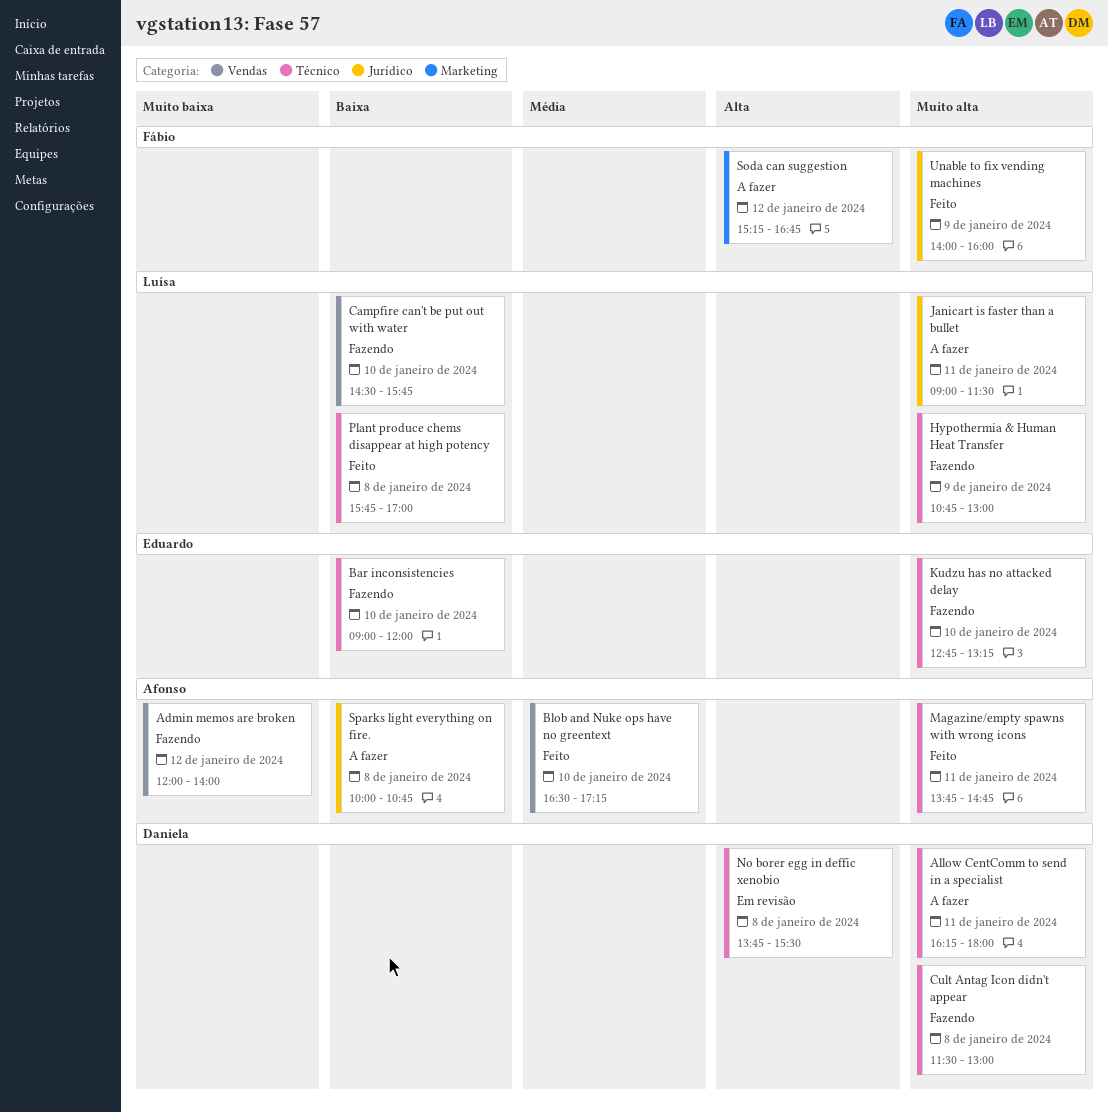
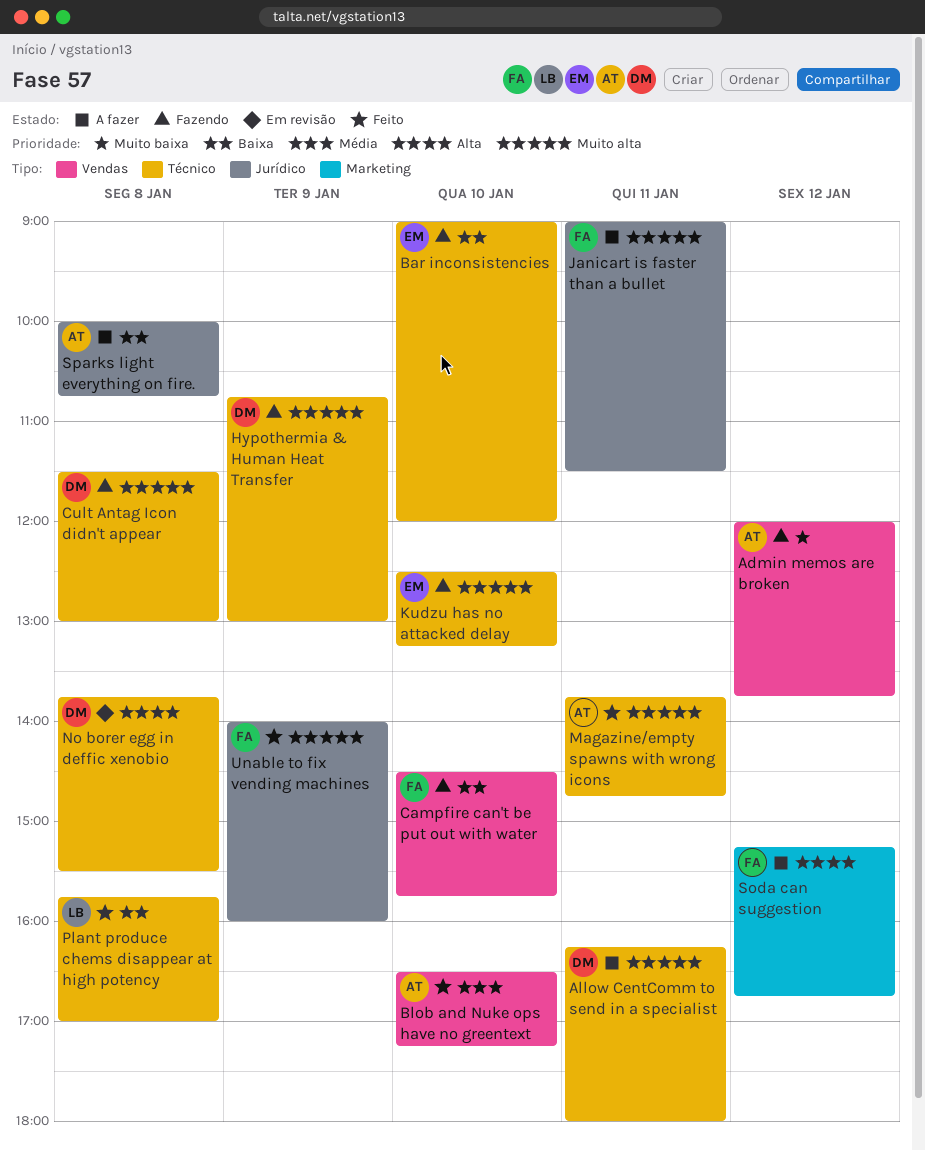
Admin memos are broken, ends: 14:00 -> 13:45
Campfire can't be put out with water, owner: Luísa -> Fábio
Hypothermia & Human Heat Transfer, owner: Luísa -> Daniela
Janicart is faster than a bullet, owner: Luísa -> Fábio
Kudzu has no attacked delay, begins: 12:45 -> 12:30

